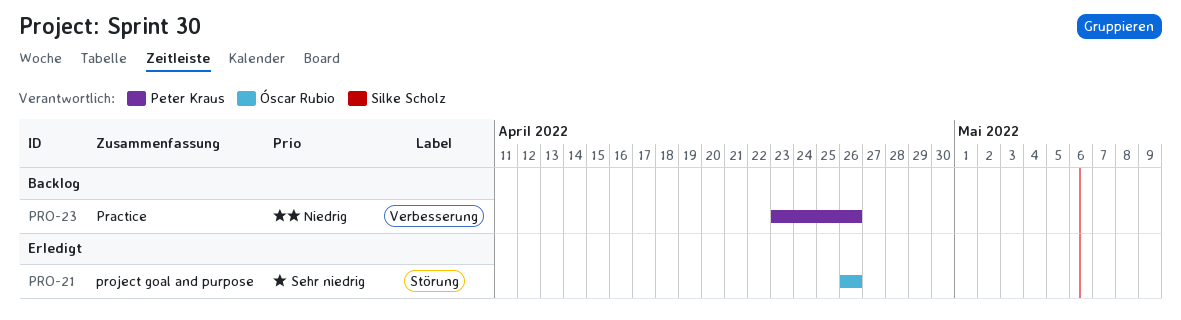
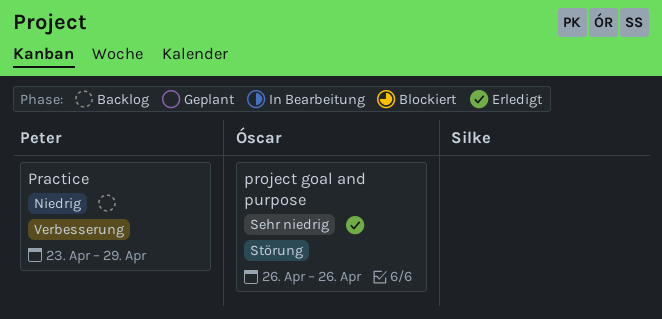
Practice, due: Apr 26 -> Apr 29

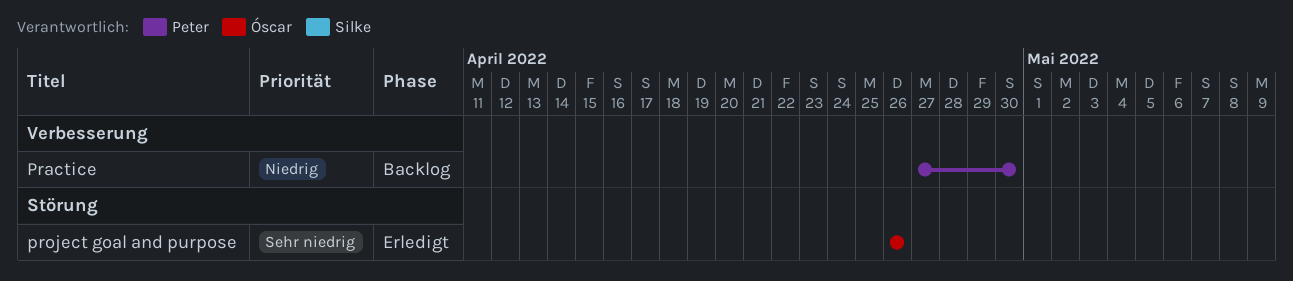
Practice, start: Apr 23 -> Apr 27
Practice, due: Apr 29 -> Apr 30

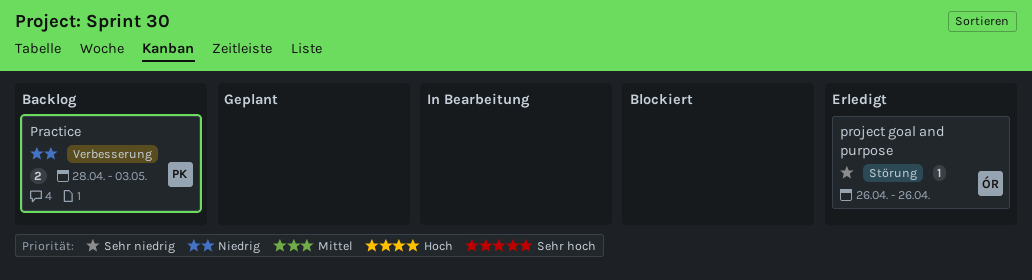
Practice, start: Apr 27 -> Apr 28
Practice, due: Apr 30 -> May 3

